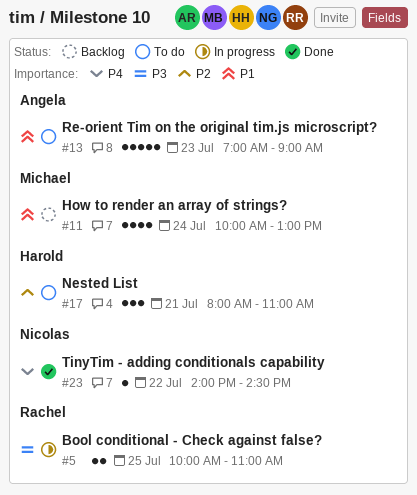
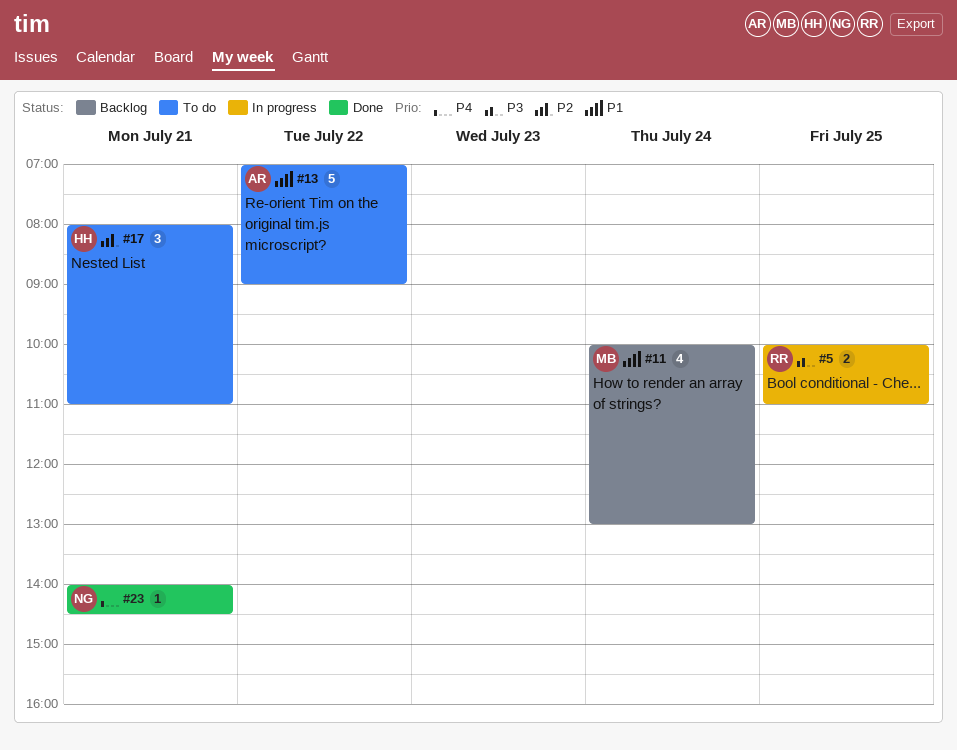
#13, day: Jul 23 -> Jul 22
#23, day: Jul 22 -> Jul 21

